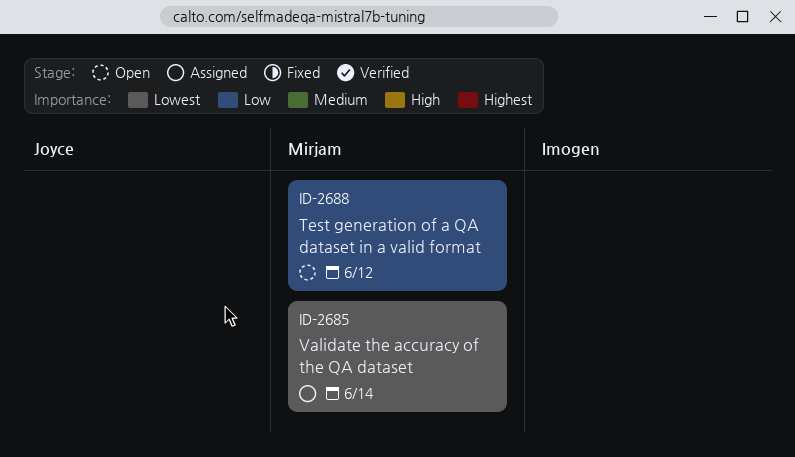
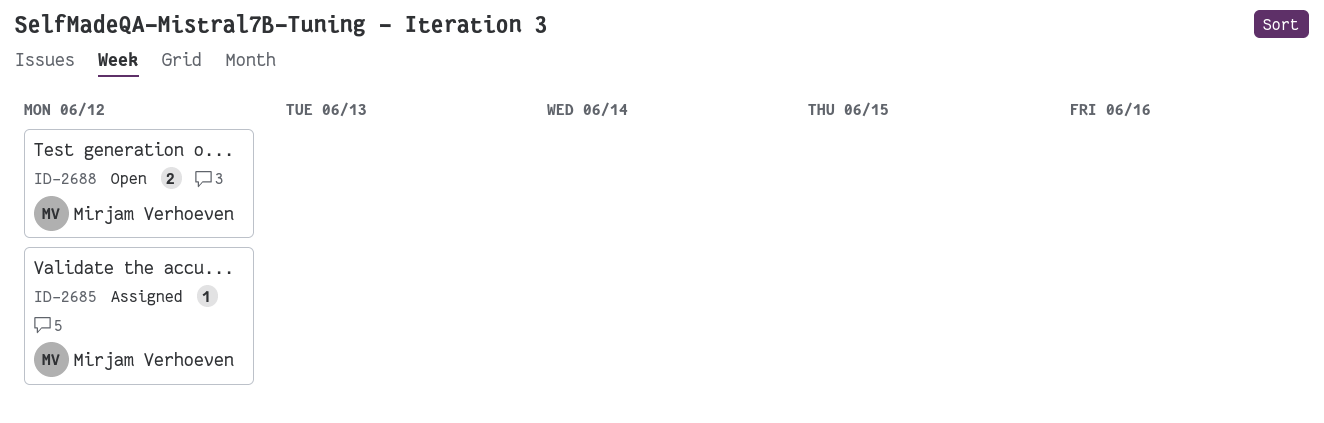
ID-2685, due: Jun 14 -> Jun 12

